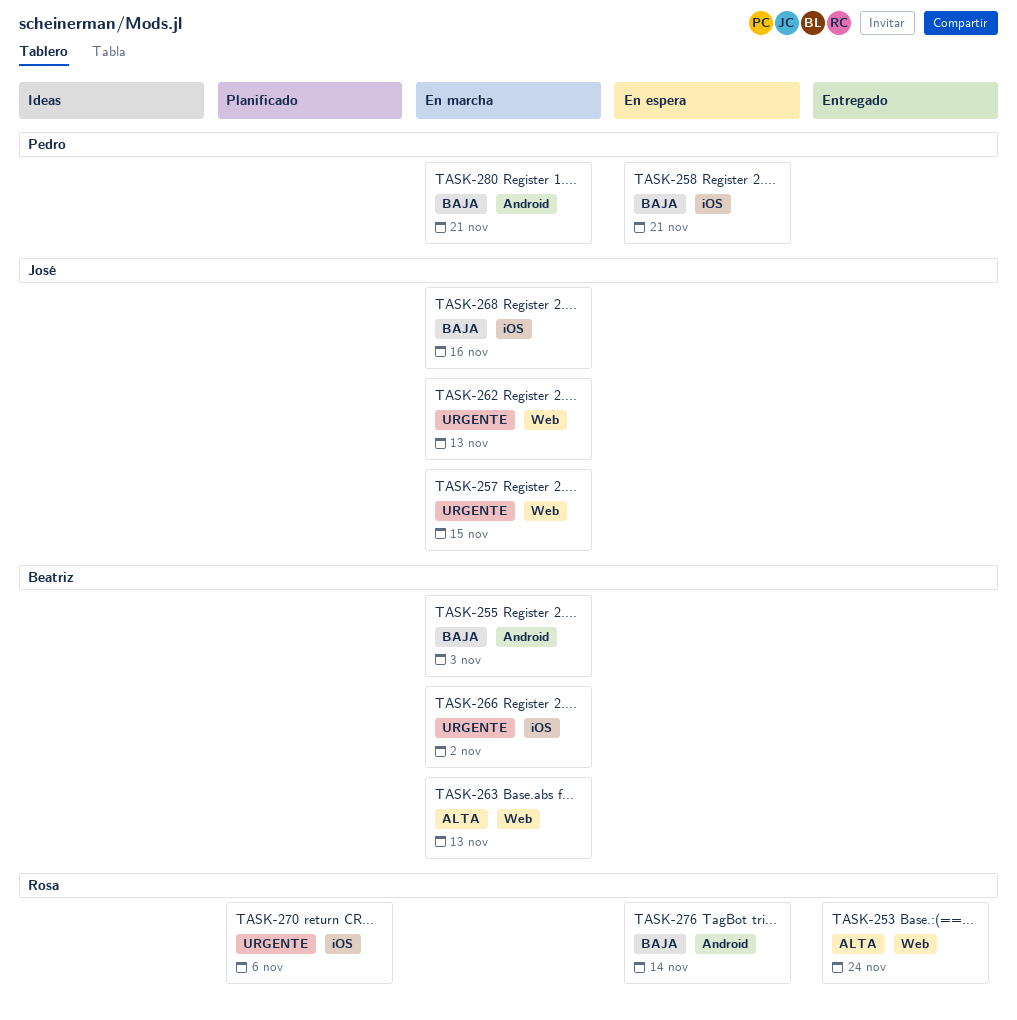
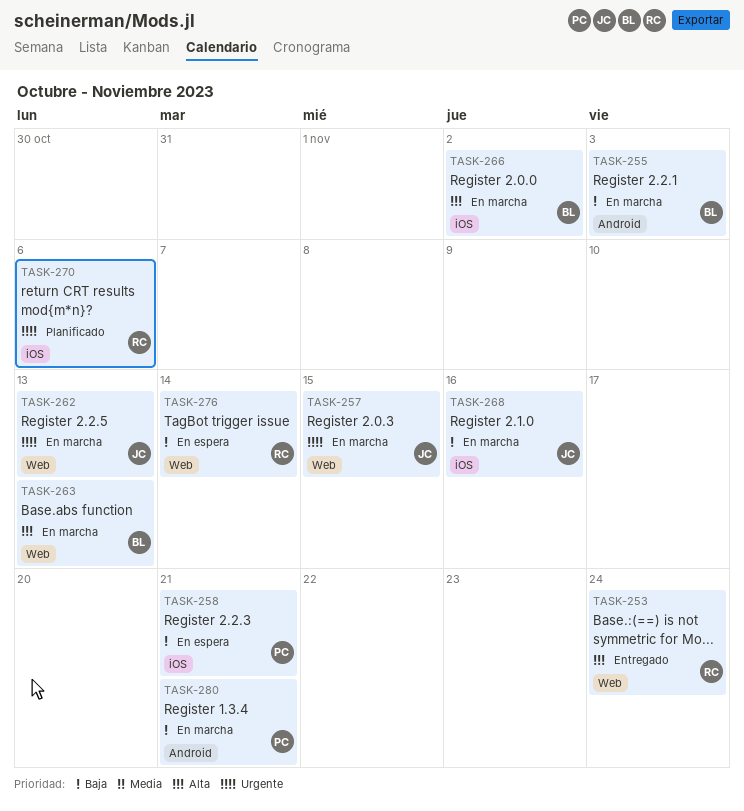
TASK-266, priority: Urgente -> Alta
TASK-276, label: Android -> Web

